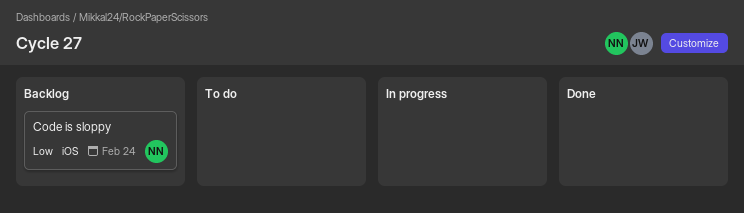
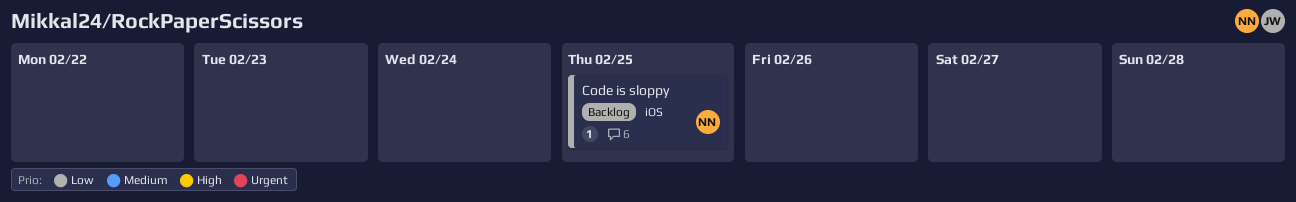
Code is sloppy, due: Feb 24 -> Feb 25

